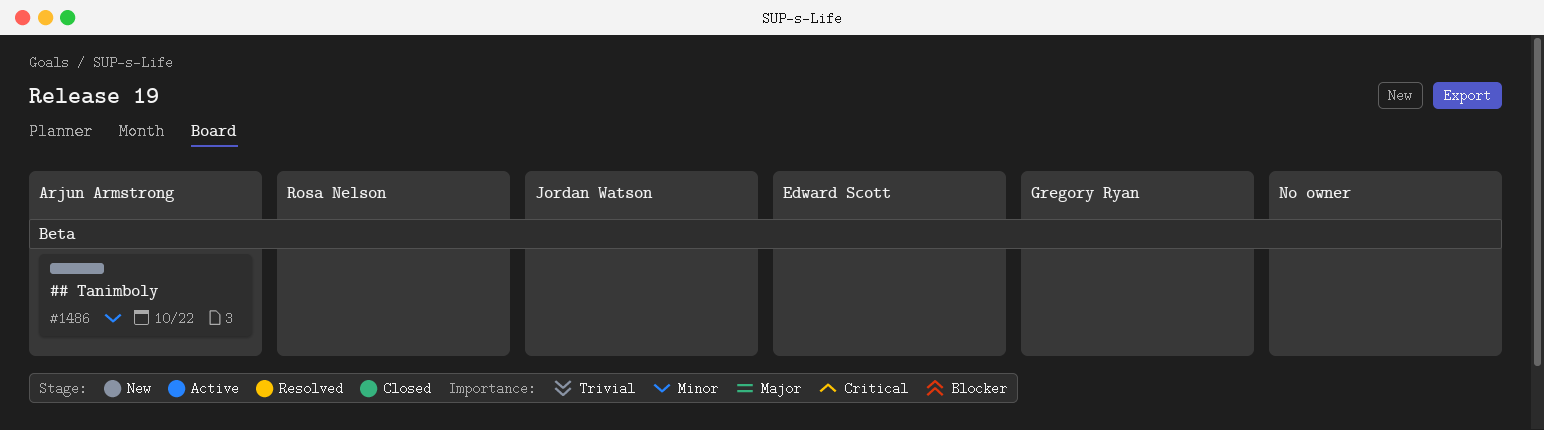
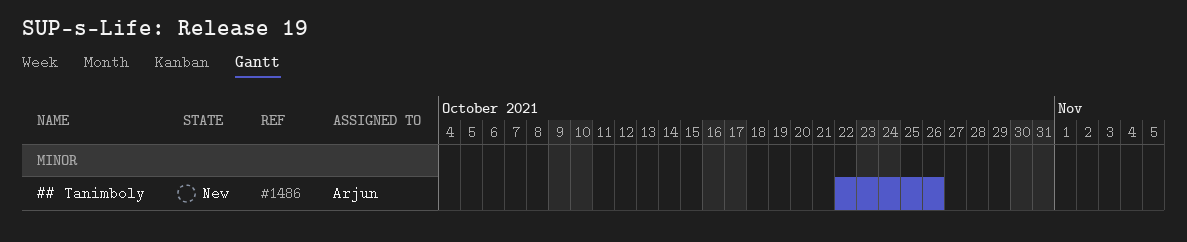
#1486, due: Oct 22 -> Oct 26

